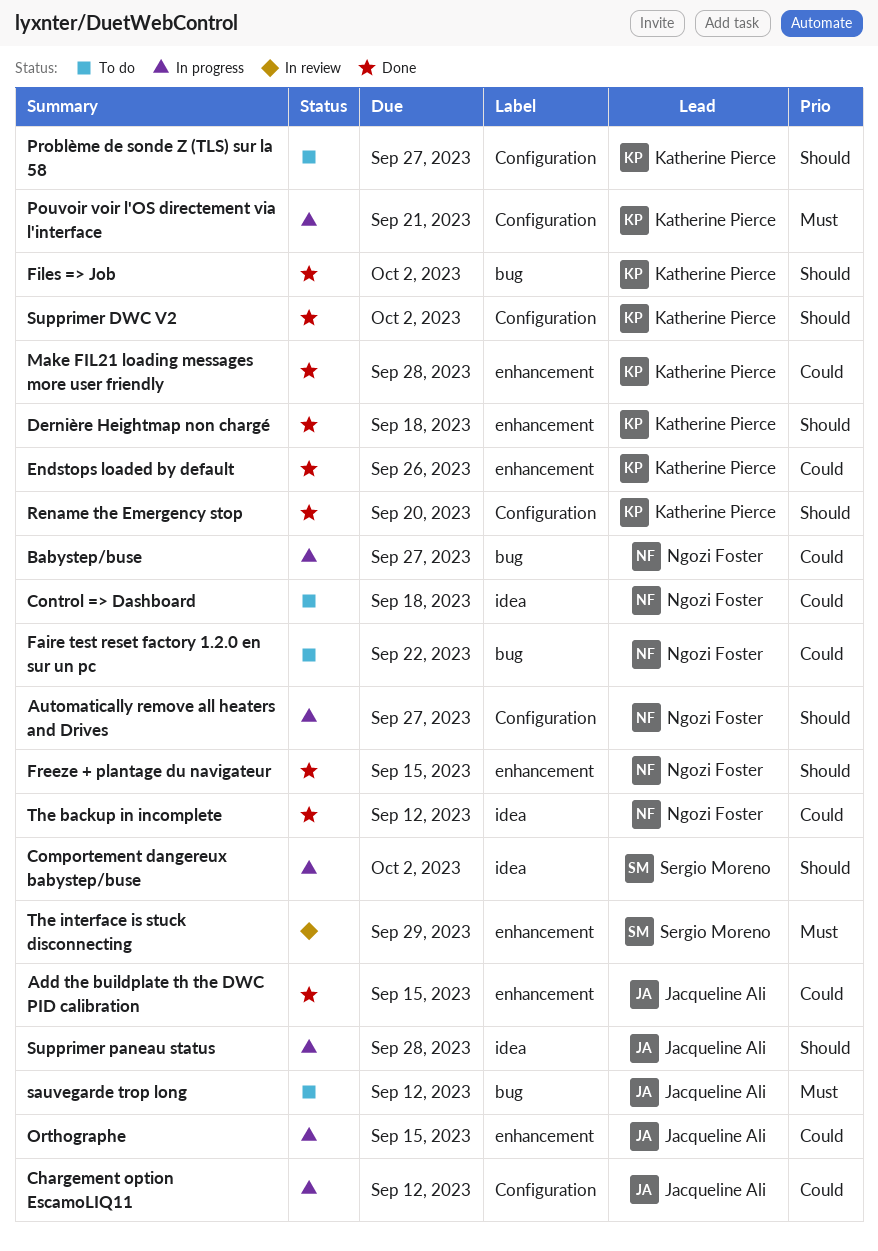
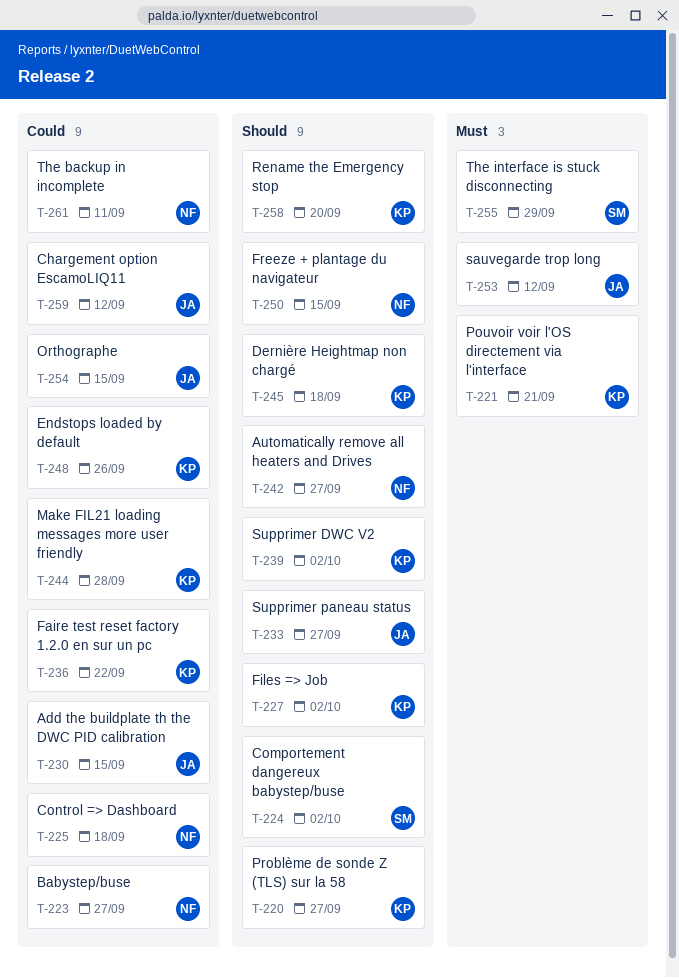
Faire test reset factory 1.2.0 en sur un pc, owner: Ngozi Foster -> Katherine Pierce
Supprimer paneau status, due: Sep 28 -> Sep 27
The backup in incomplete, due: Sep 12 -> Sep 11

